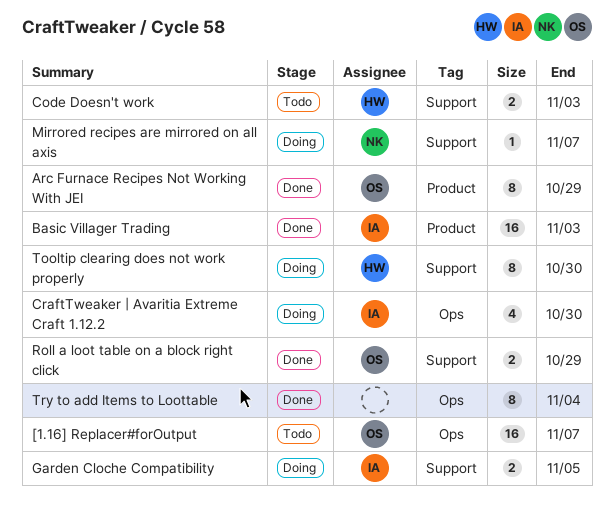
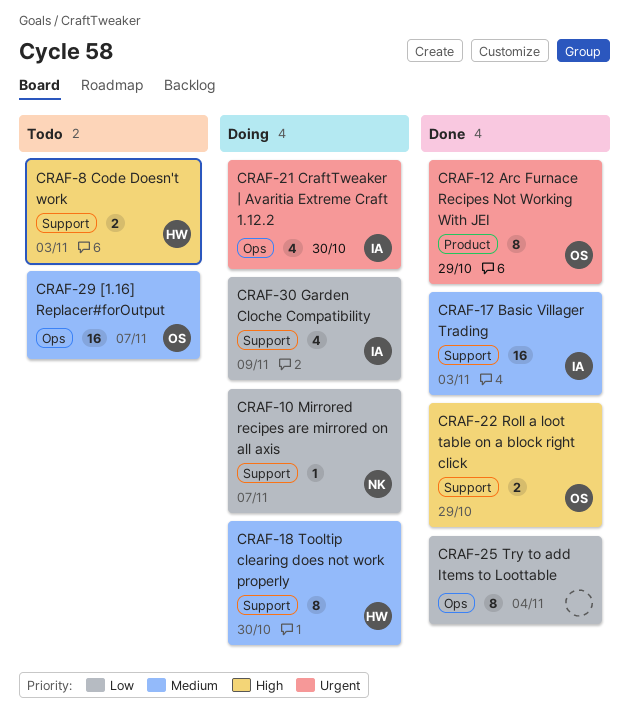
Basic Villager Trading, label: Product -> Support
Garden Cloche Compatibility, estimate: 2 -> 4
Garden Cloche Compatibility, due: Nov 5 -> Nov 9

